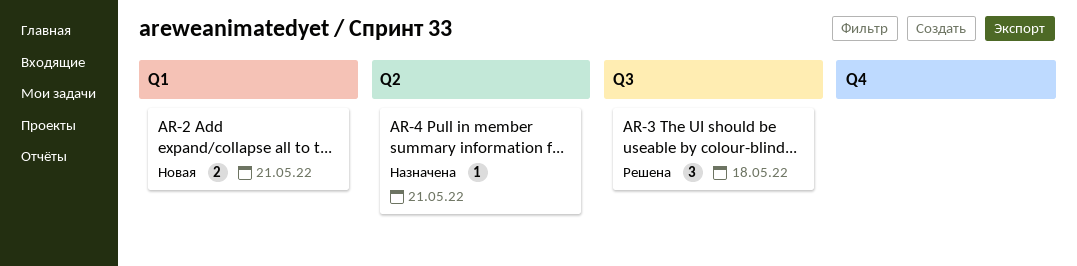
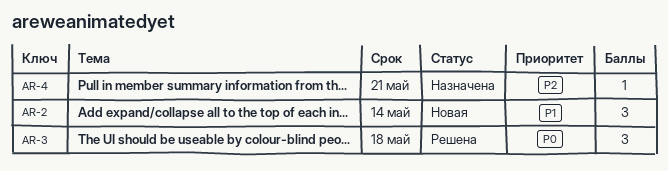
AR-2, estimate: 2 -> 3
AR-2, due: May 21 -> May 14

